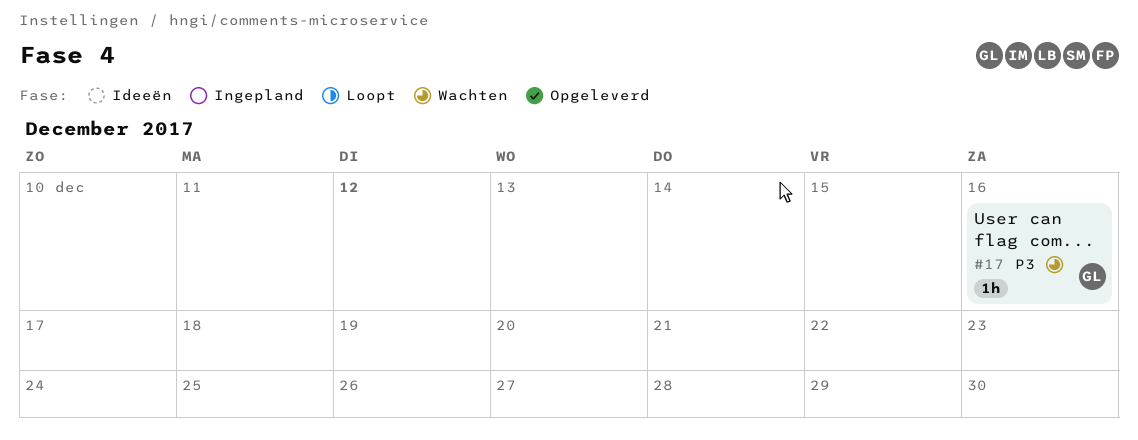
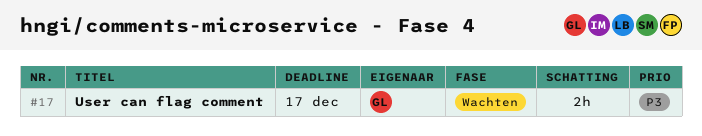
#17, estimate: 1h -> 2h
#17, due: Dec 16 -> Dec 17

